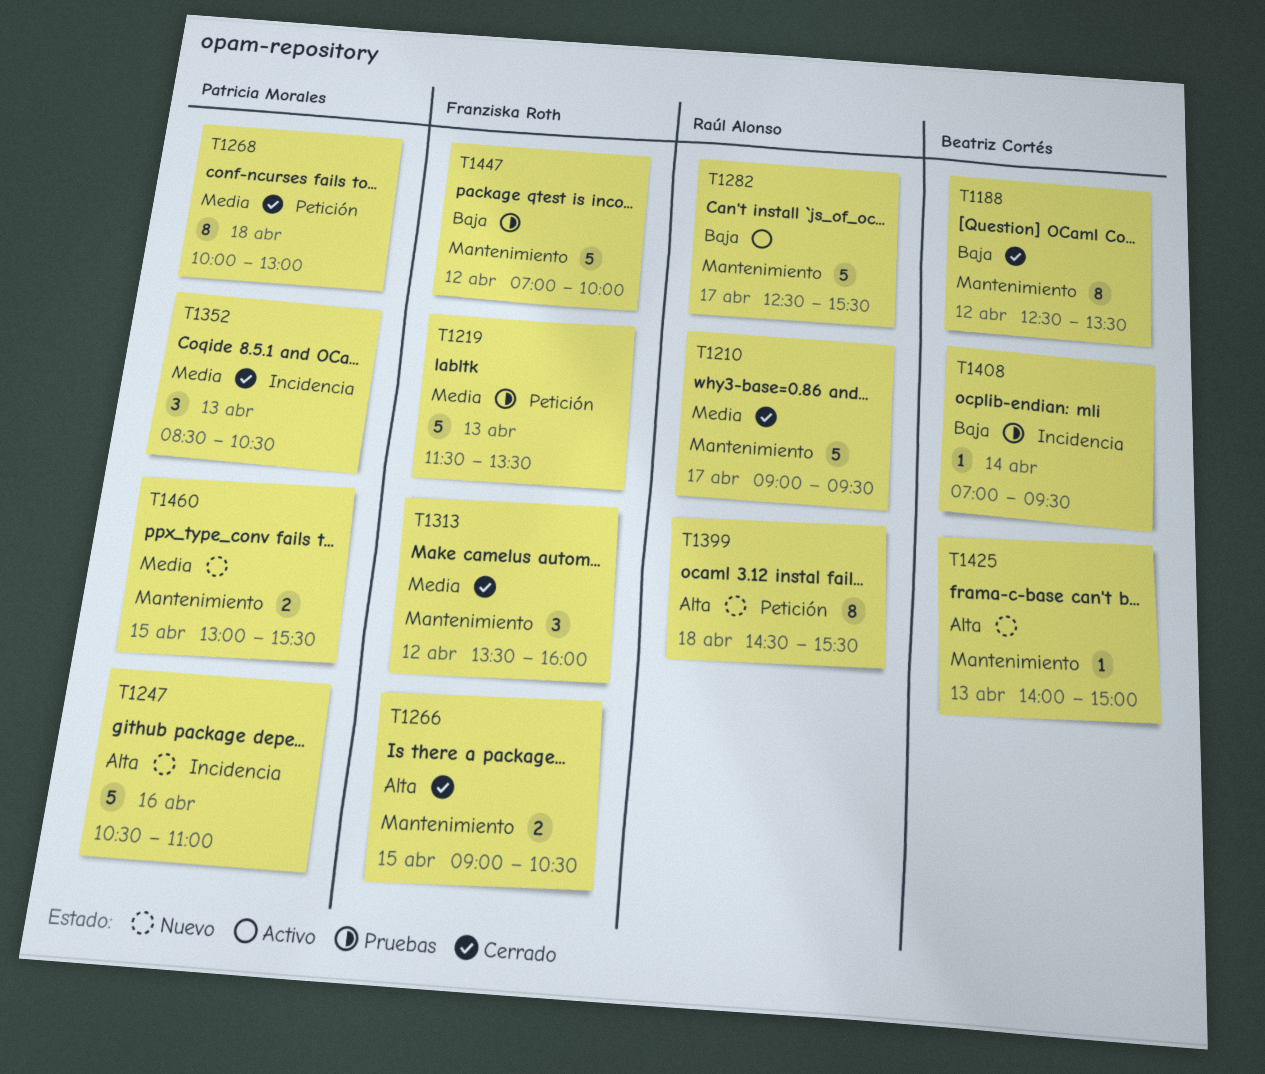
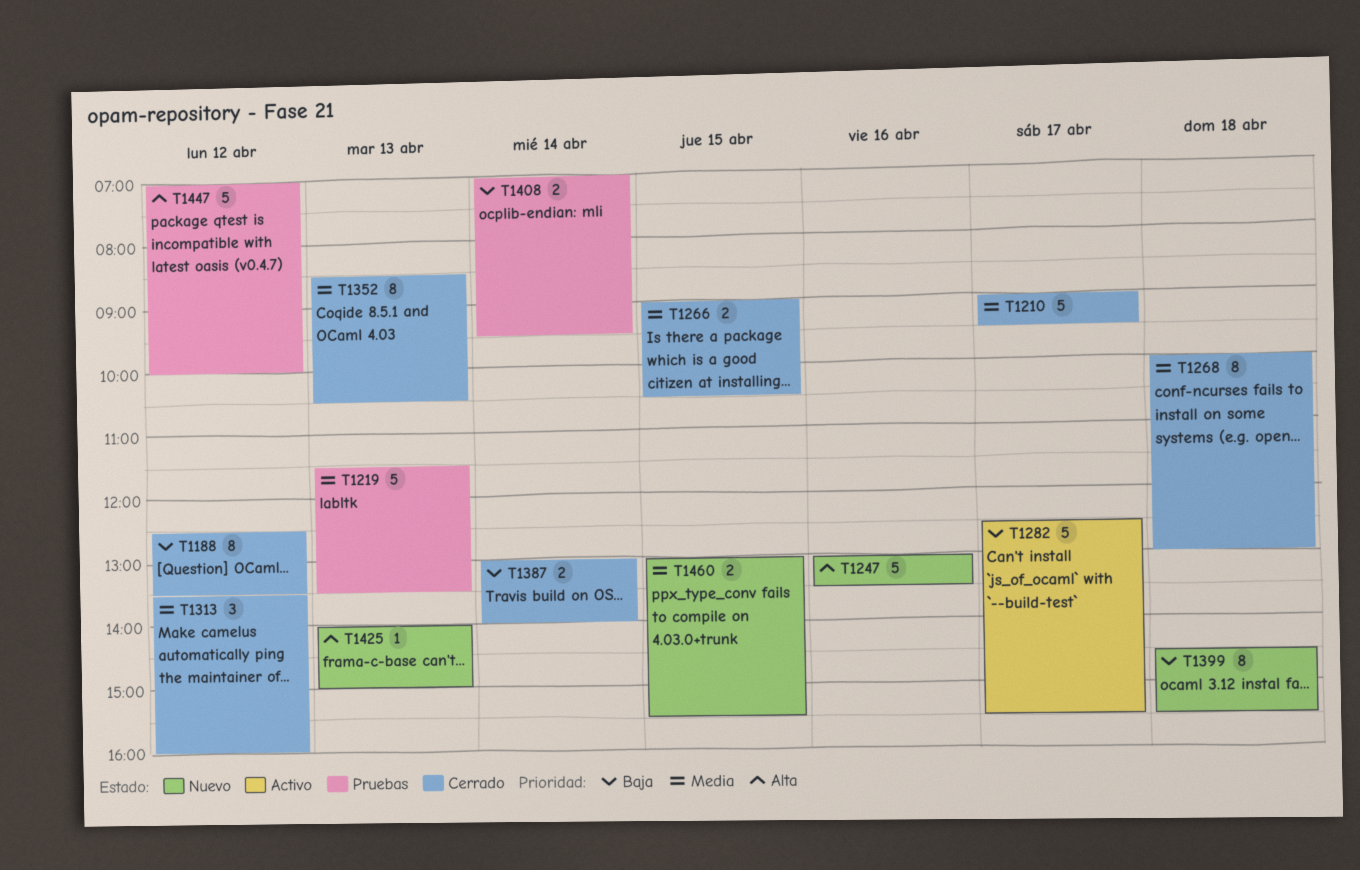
T1247, begins: 10:30 -> 13:00
T1247, ends: 11:00 -> 13:30
T1266, priority: Alta -> Media
T1352, estimate: 3 -> 8
T1387: none -> present
T1399, priority: Alta -> Baja
T1408, estimate: 1 -> 2
T1447, priority: Baja -> Alta

